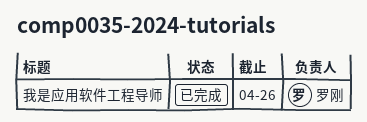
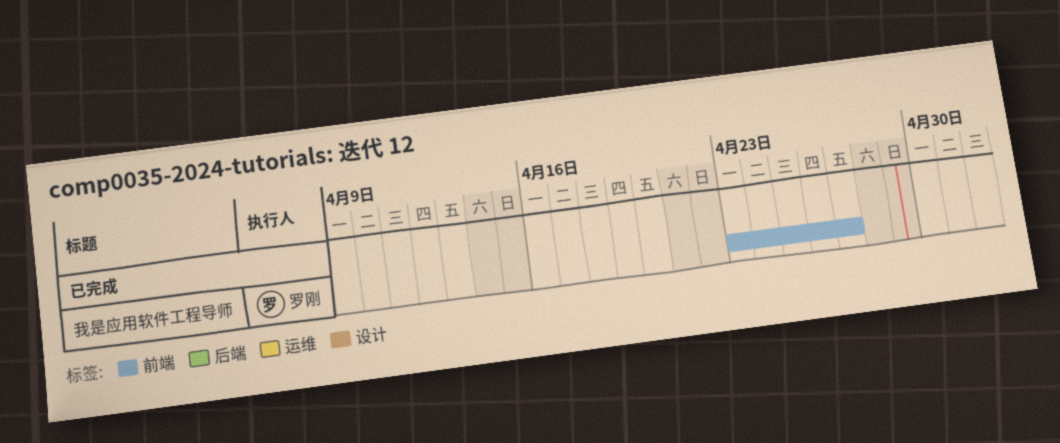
我是应用软件工程导师, due: Apr 26 -> Apr 27

